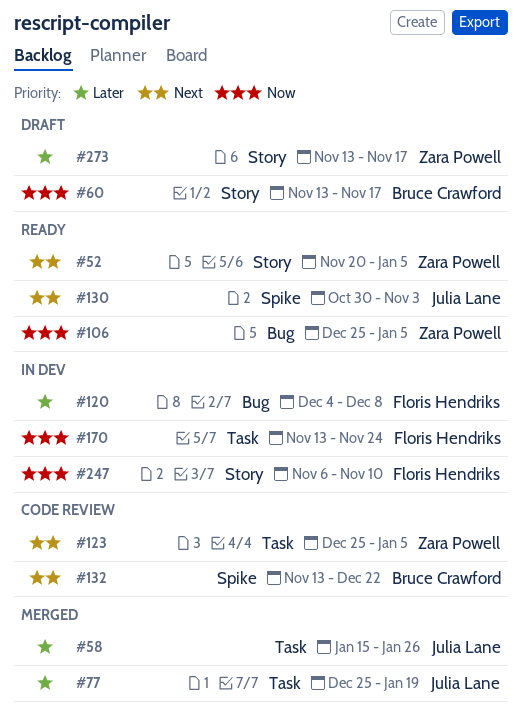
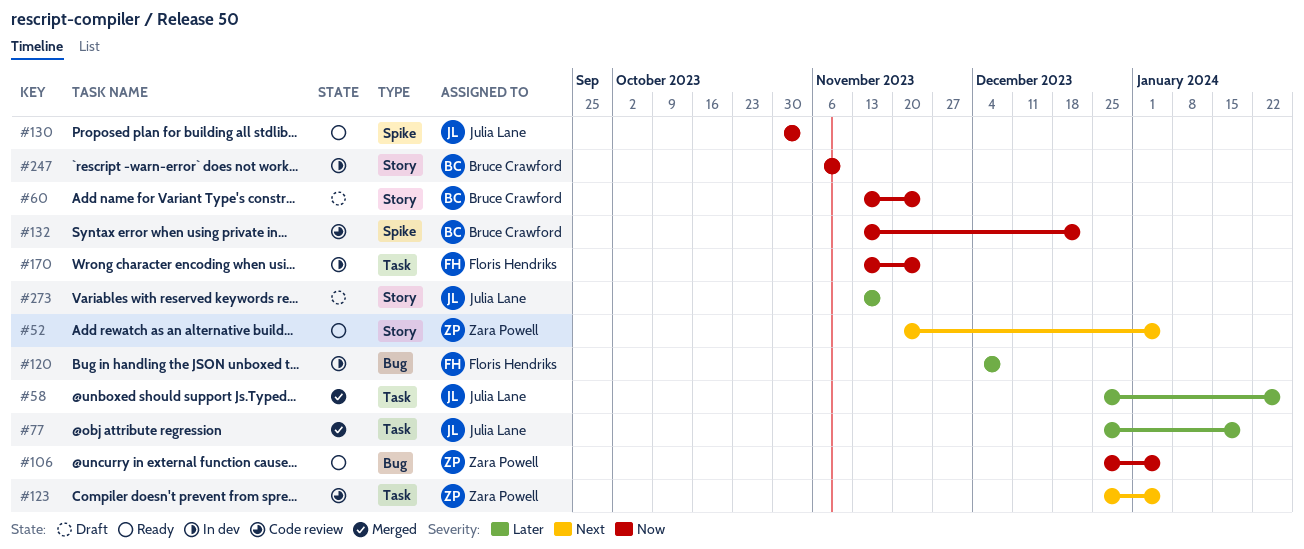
#58, start: Jan 15 -> Dec 25
#60, due: Nov 17 -> Nov 24
#130, priority: Next -> Now
#132, priority: Next -> Now
#247, owner: Floris Hendriks -> Bruce Crawford
#273, owner: Zara Powell -> Julia Lane

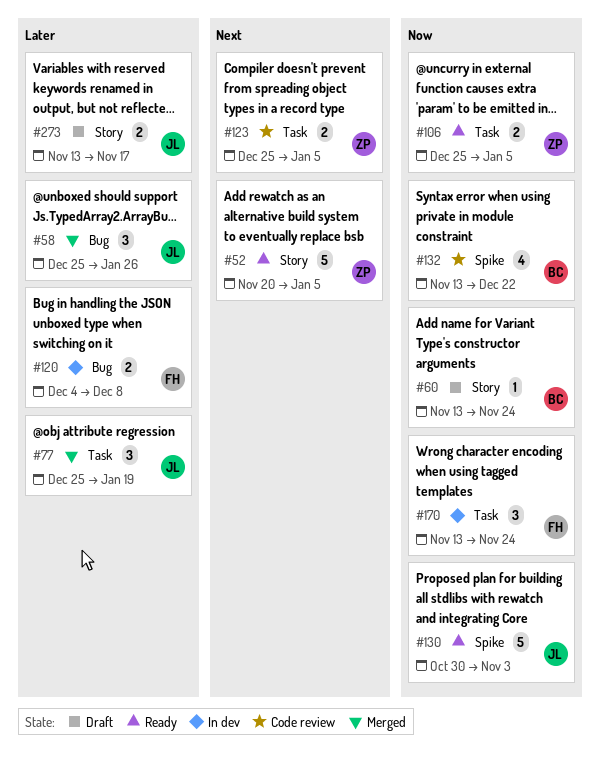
#58, label: Task -> Bug
#106, label: Bug -> Task
#247: present -> none

